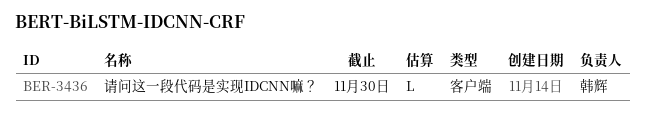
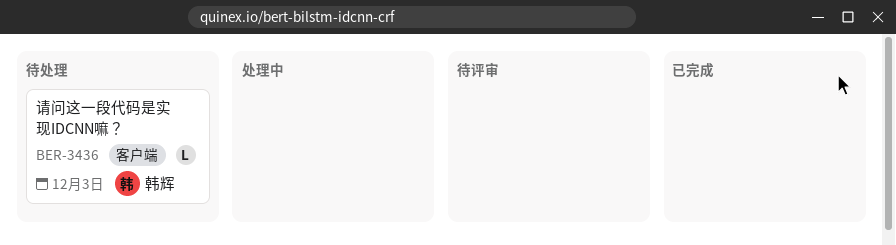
BER-3436, due: Nov 30 -> Dec 3

